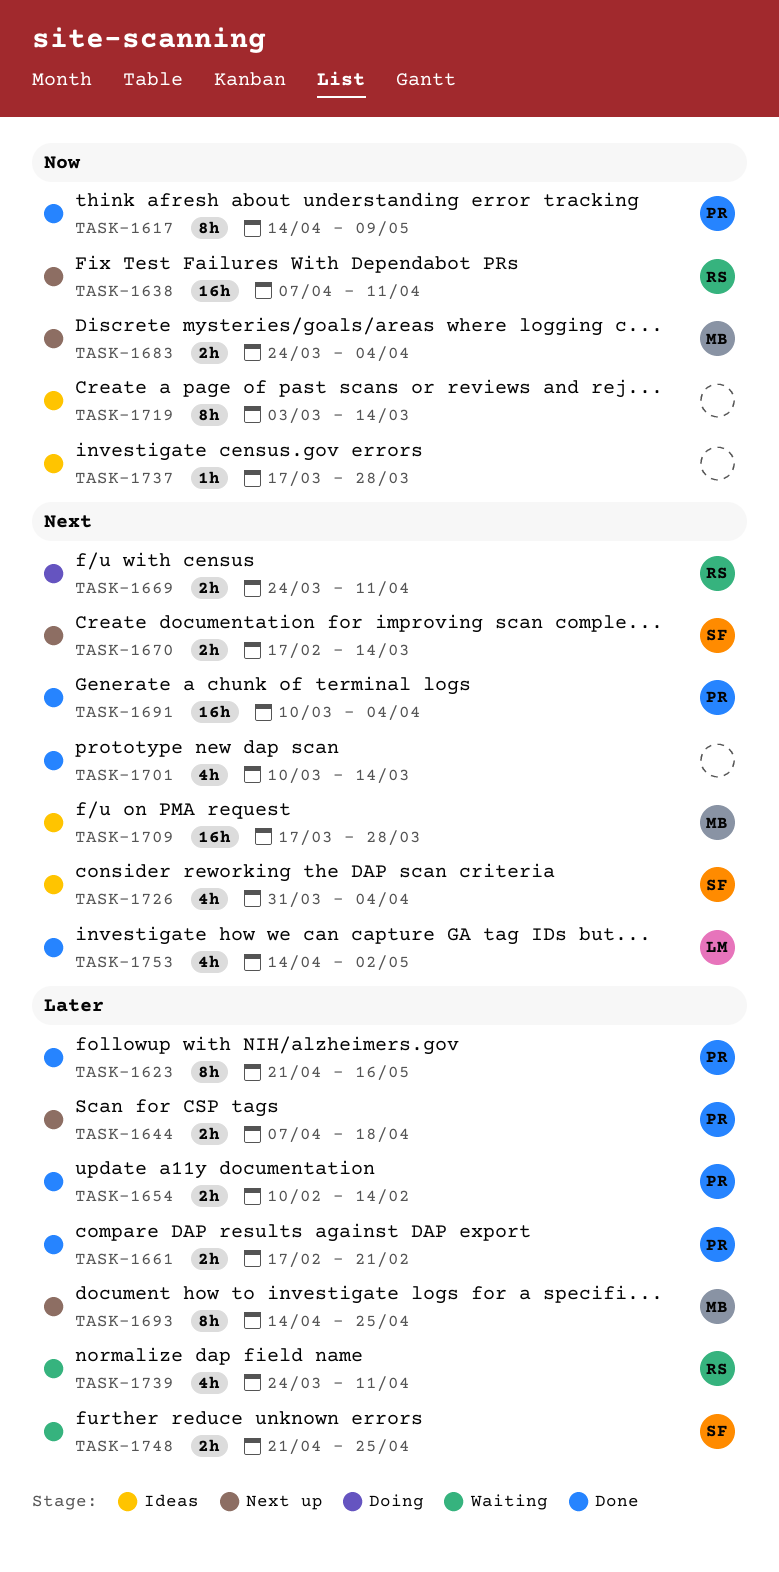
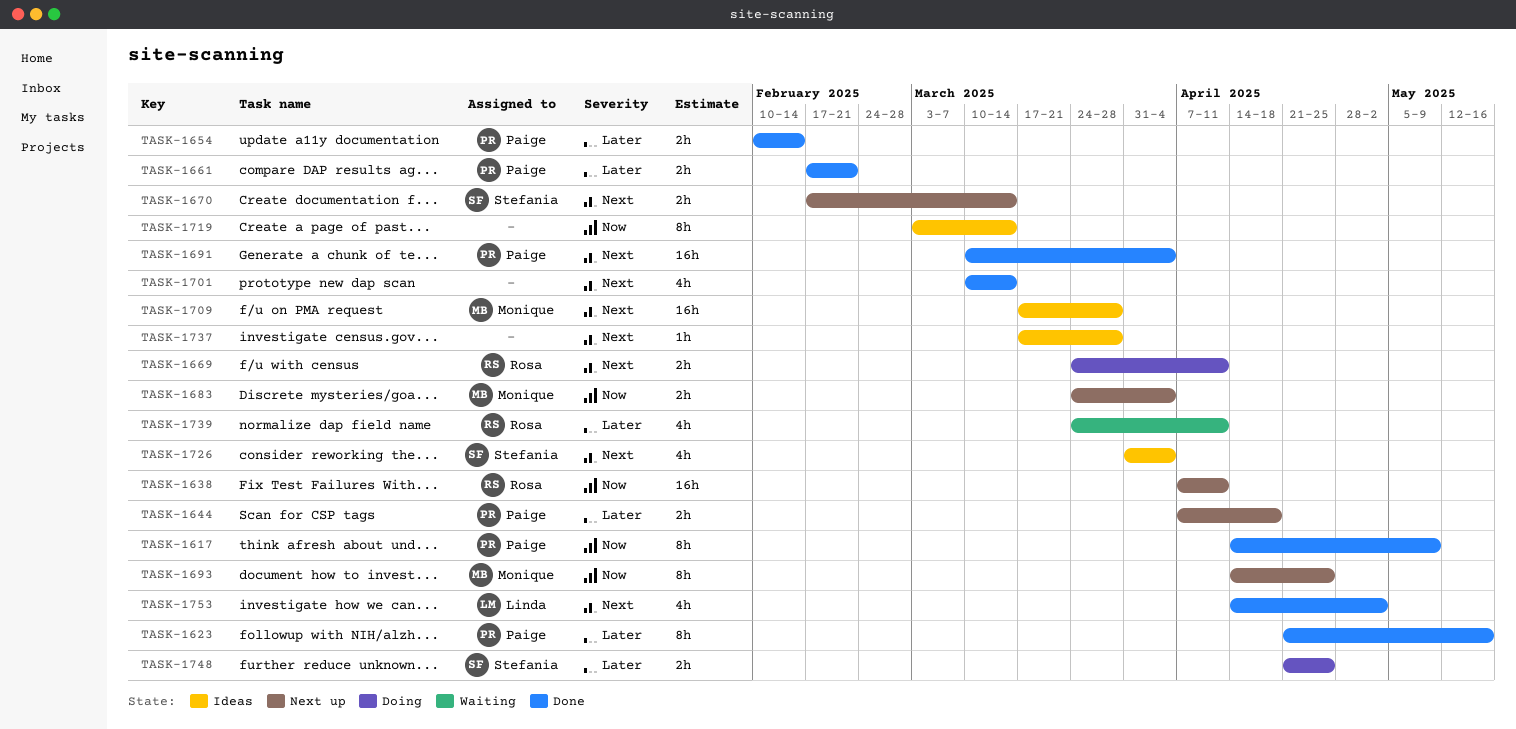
TASK-1693, priority: Later -> Now
TASK-1737, priority: Now -> Next
TASK-1748, status: Waiting -> Doing

